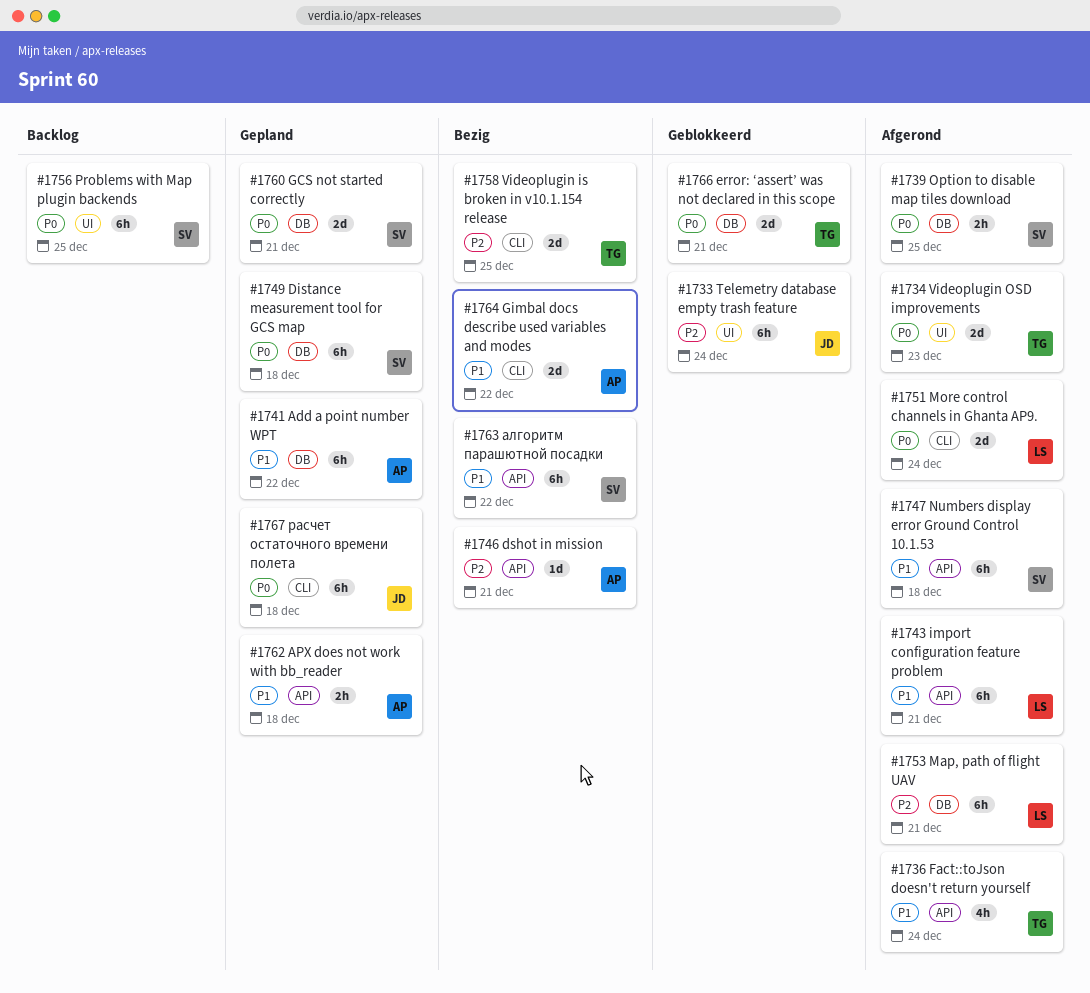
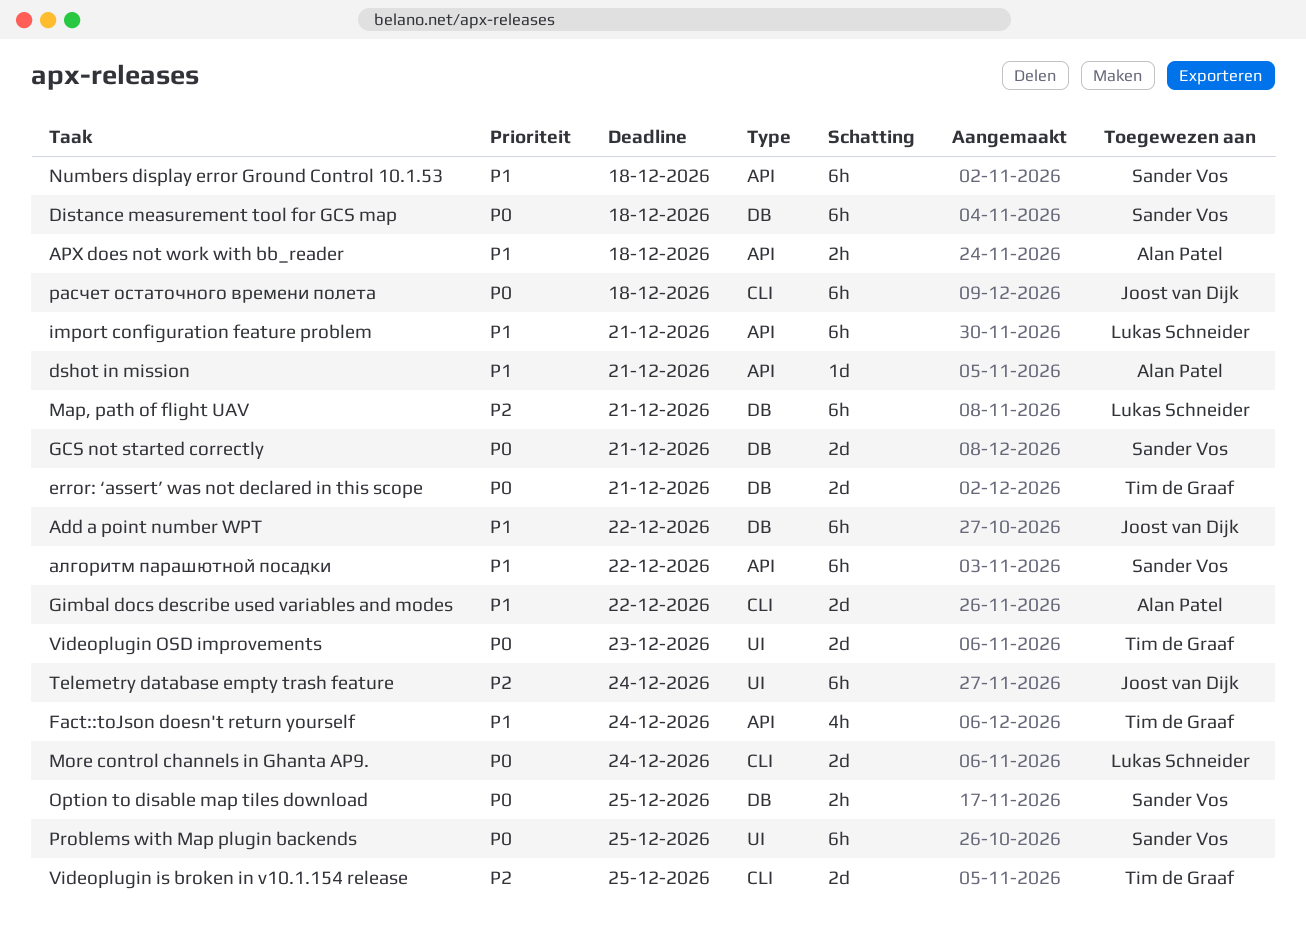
Add a point number WPT, owner: Alan Patel -> Joost van Dijk
dshot in mission, priority: P2 -> P1

